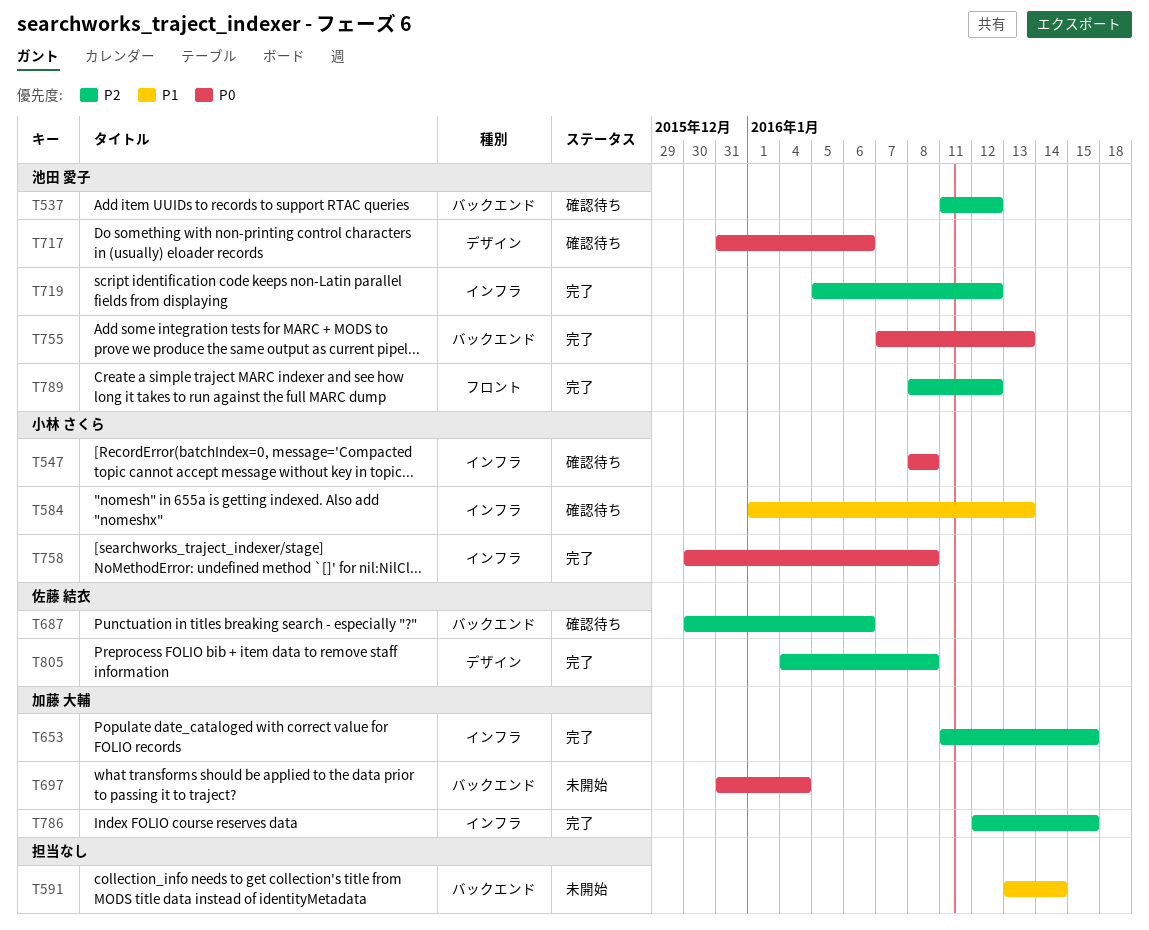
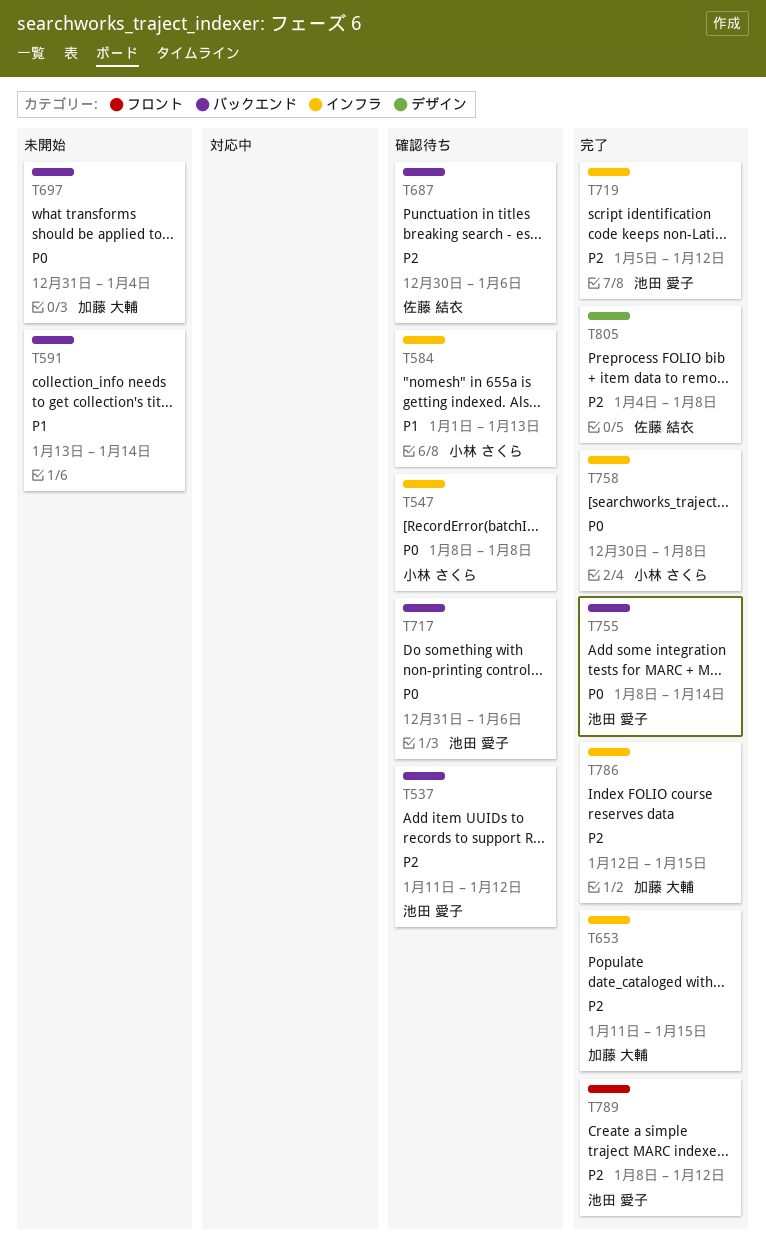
T717, label: デザイン -> バックエンド
T755, start: Jan 7 -> Jan 8
T755, due: Jan 13 -> Jan 14

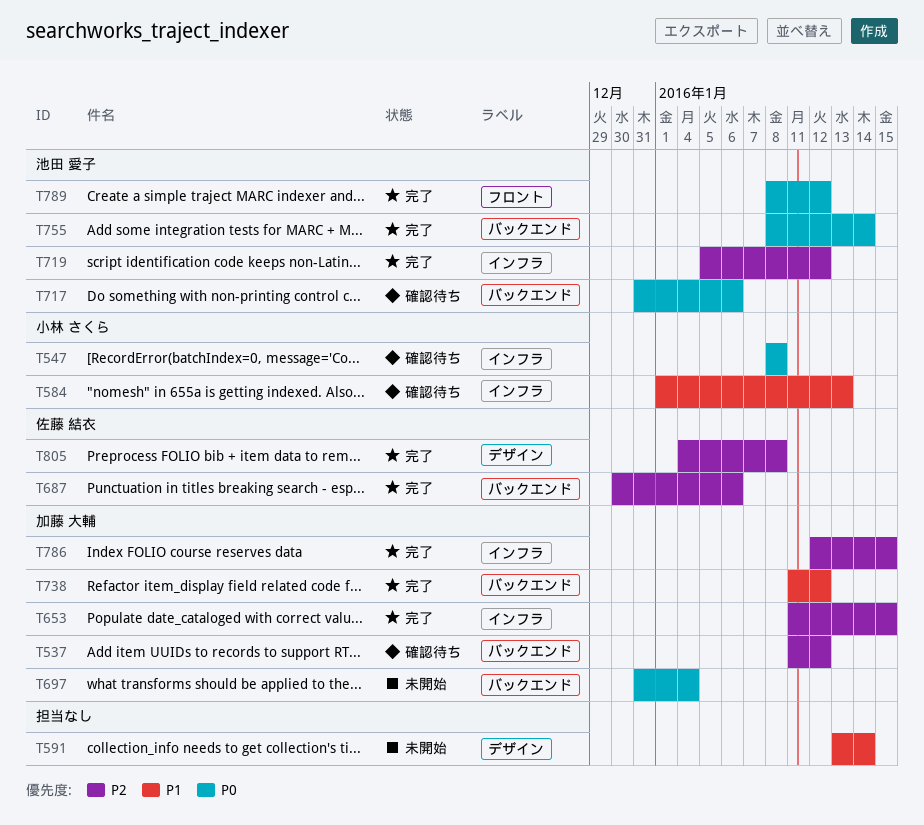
T537, owner: 池田 愛子 -> 加藤 大輔
T591, label: バックエンド -> デザイン
T687, status: 確認待ち -> 完了
T738: none -> present
T758: present -> none
T789, priority: P2 -> P0

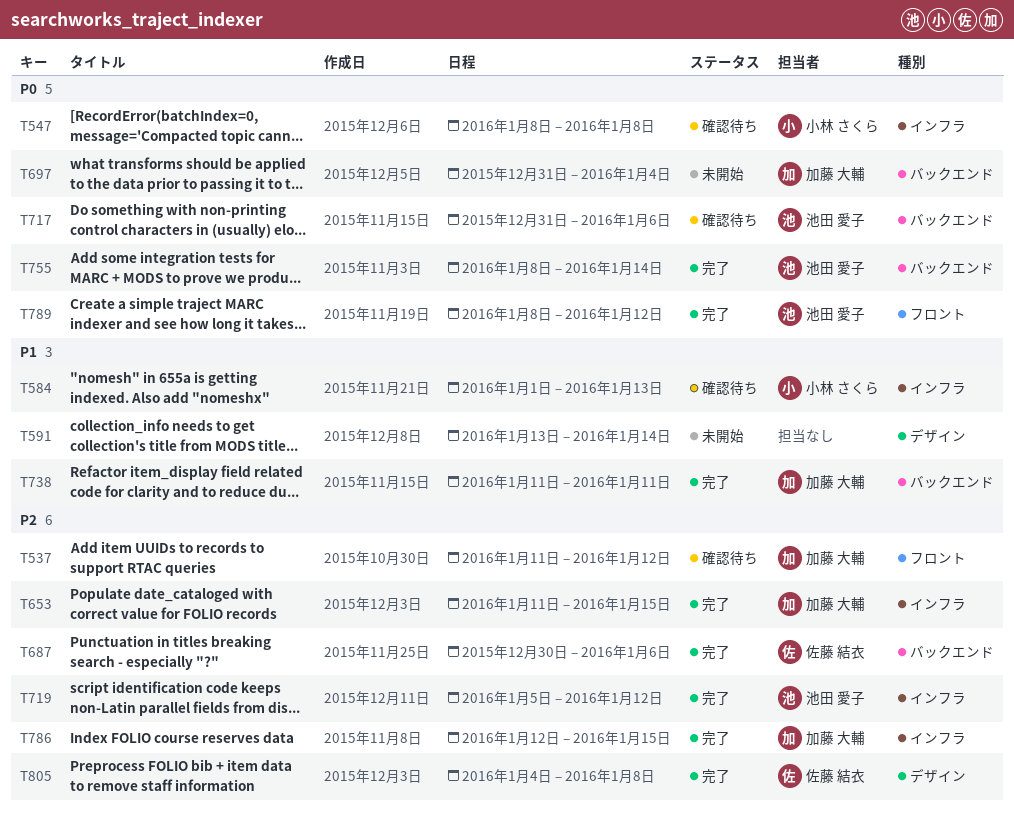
T537, label: バックエンド -> フロント
T738, due: Jan 12 -> Jan 11

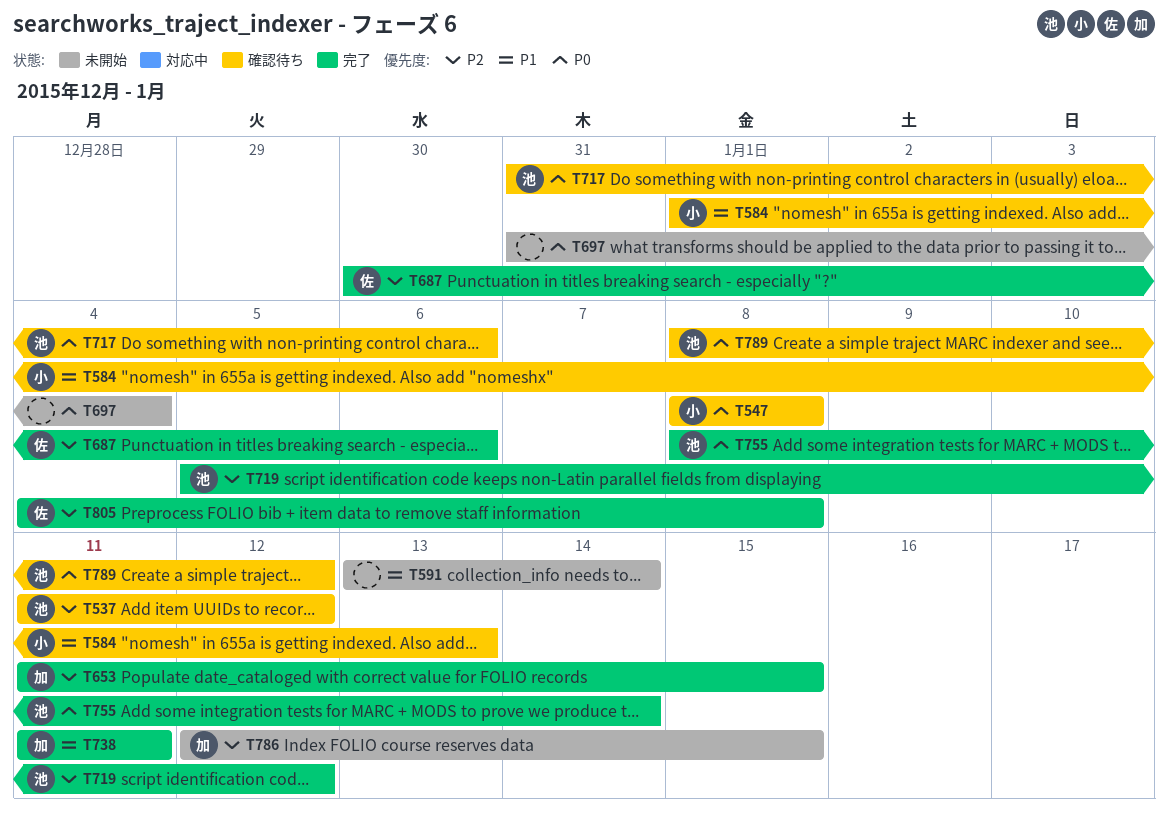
T537, owner: 加藤 大輔 -> 池田 愛子
T697, owner: 加藤 大輔 -> none
T786, status: 完了 -> 未開始
T789, status: 完了 -> 確認待ち

